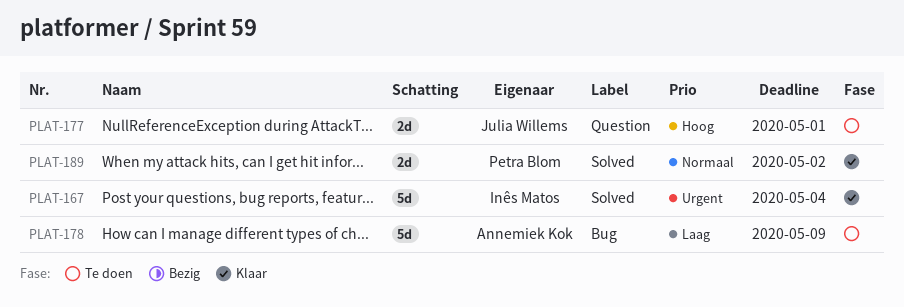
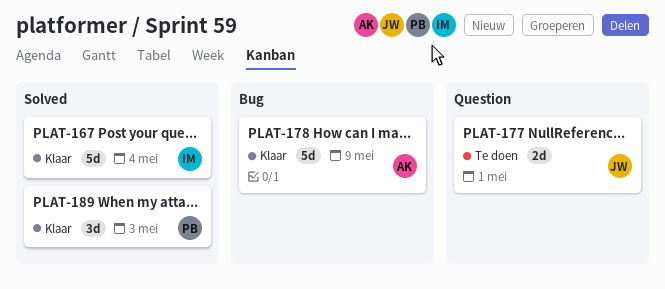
PLAT-178, status: Te doen -> Klaar
PLAT-189, estimate: 2d -> 3d
PLAT-189, due: May 2 -> May 3

